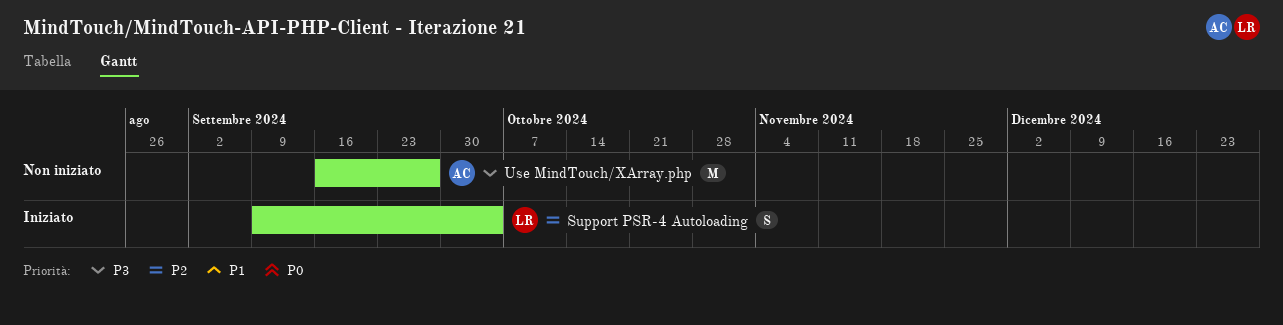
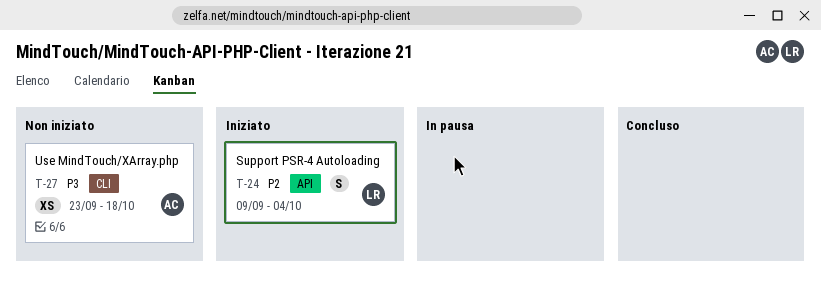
Use MindTouch/XArray.php, estimate: M -> XS
Use MindTouch/XArray.php, start: Sep 16 -> Sep 23
Use MindTouch/XArray.php, due: Sep 27 -> Oct 18

